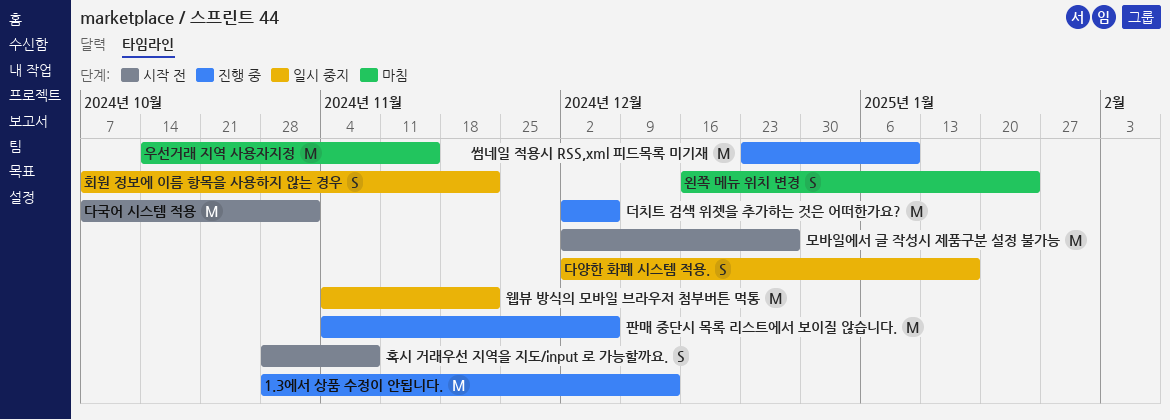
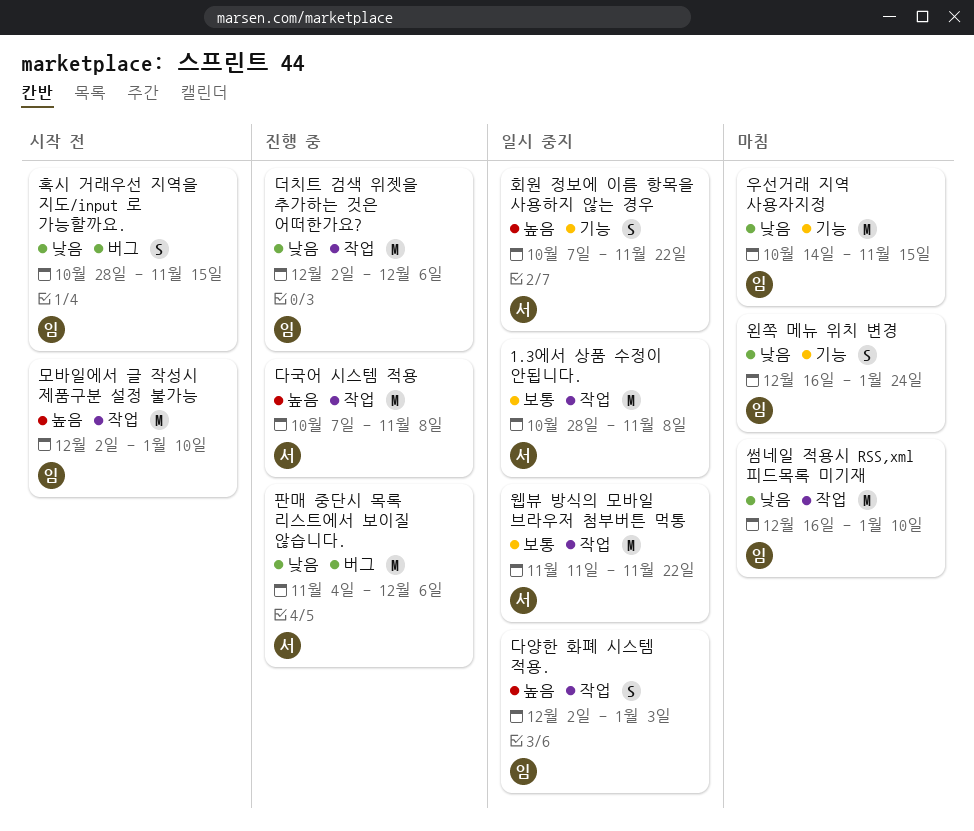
1.3에서 상품 수정이 안됩니다., status: 진행 중 -> 일시 중지
1.3에서 상품 수정이 안됩니다., due: Dec 13 -> Nov 8
다국어 시스템 적용, status: 시작 전 -> 진행 중
다국어 시스템 적용, due: Nov 1 -> Nov 8
다양한 화폐 시스템 적용., due: Jan 17 -> Jan 3
모바일에서 글 작성시 제품구분 설정 불가능, due: Dec 27 -> Jan 10
썸네일 적용시 RSS,xml 피드목록 미기재, status: 진행 중 -> 마침
썸네일 적용시 RSS,xml 피드목록 미기재, start: Dec 23 -> Dec 16
웹뷰 방식의 모바일 브라우저 첨부버튼 먹통, start: Nov 4 -> Nov 11
혹시 거래우선 지역을 지도/input 로 가능할까요., due: Nov 8 -> Nov 15

